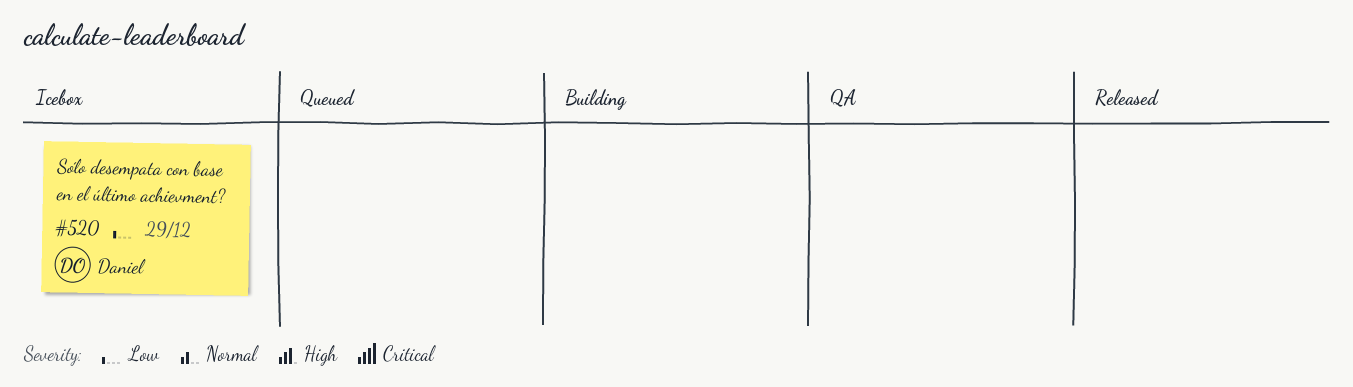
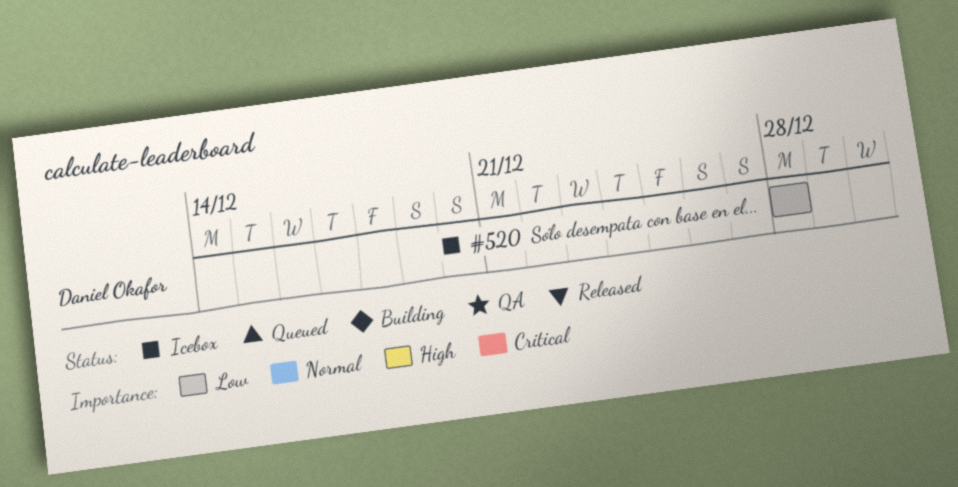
#520, due: Dec 29 -> Dec 28

